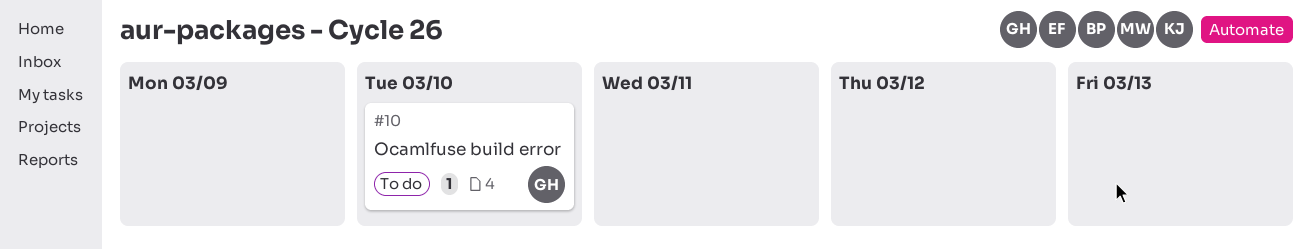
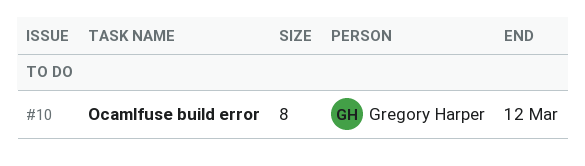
#10, estimate: 1 -> 8
#10, due: Mar 10 -> Mar 12

